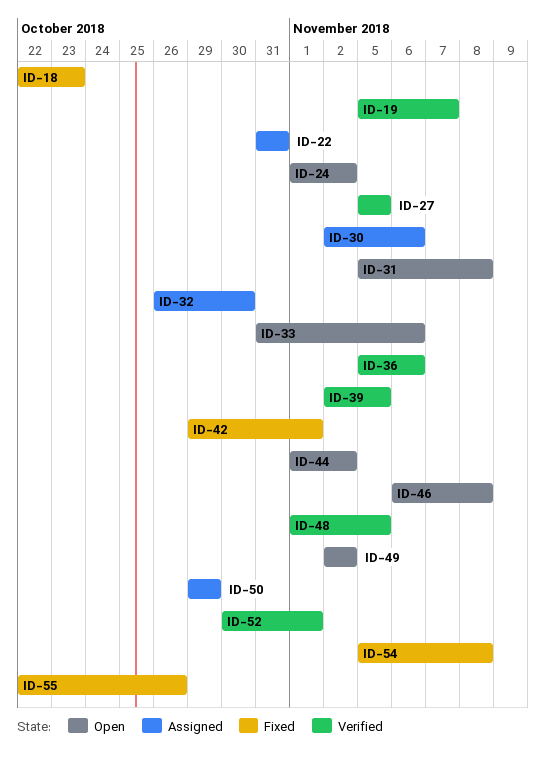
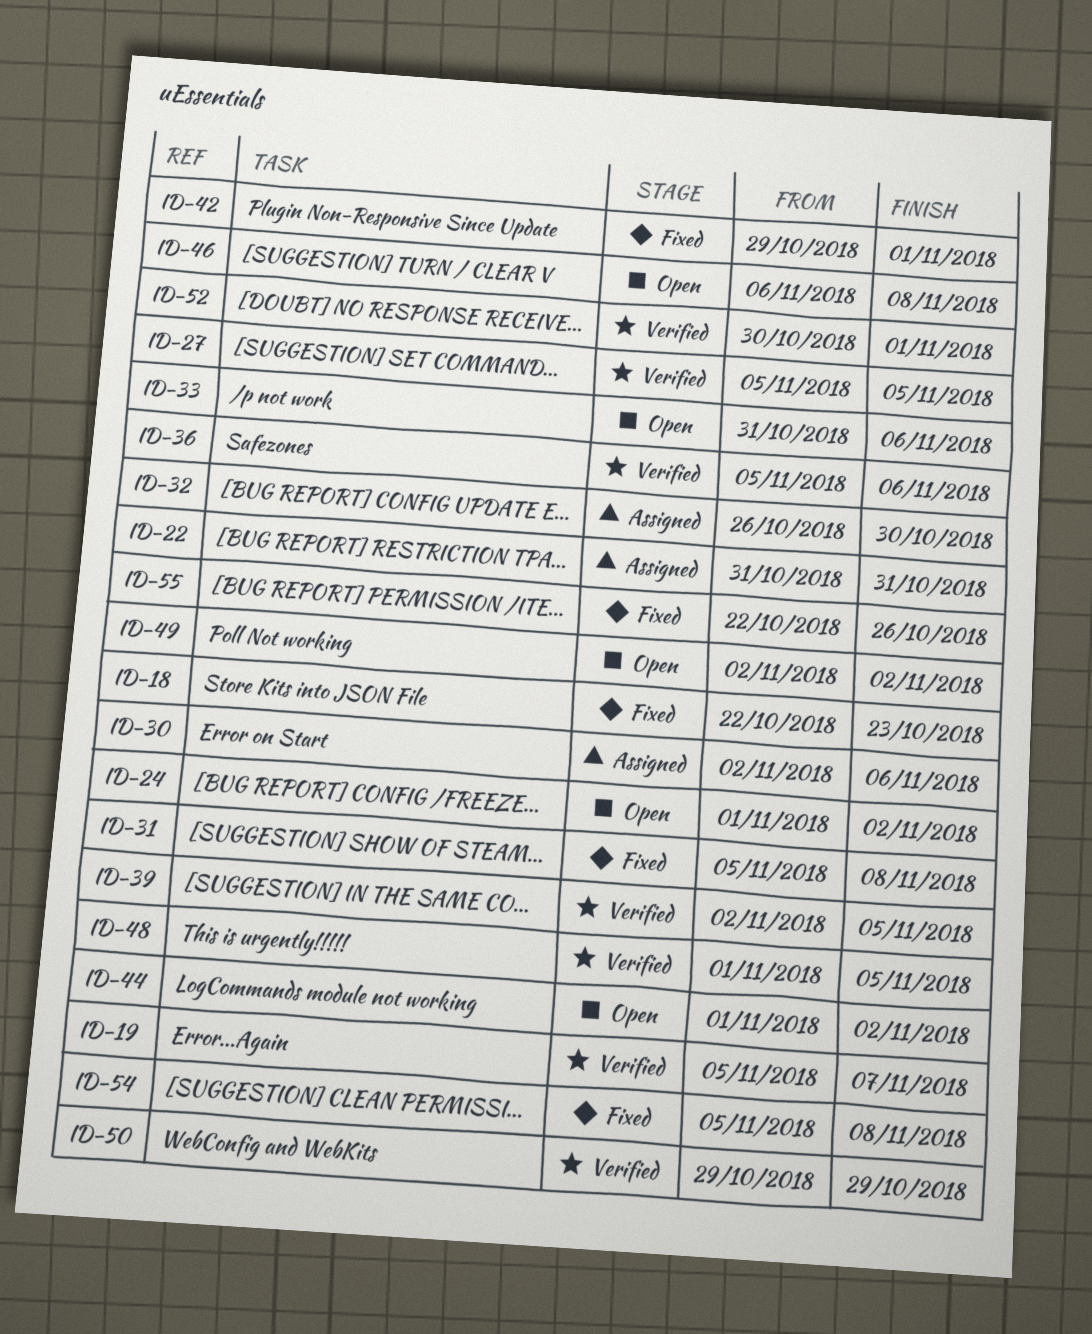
ID-31, status: Open -> Fixed
ID-50, status: Assigned -> Verified

